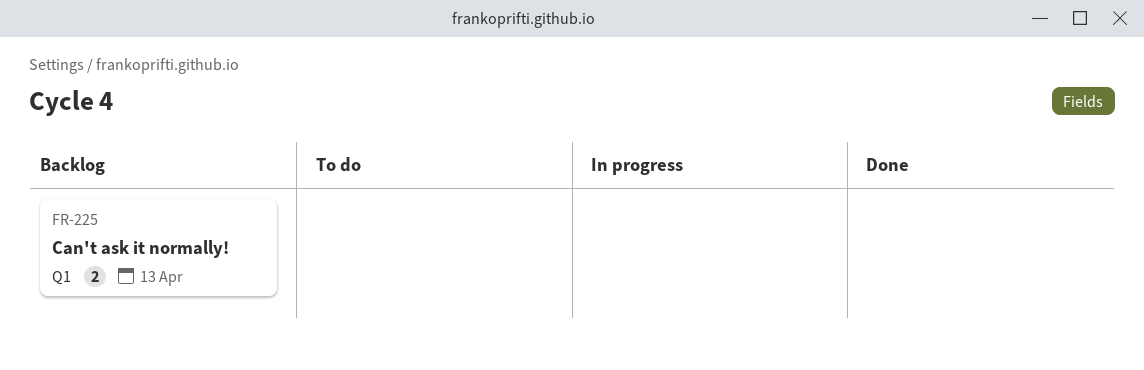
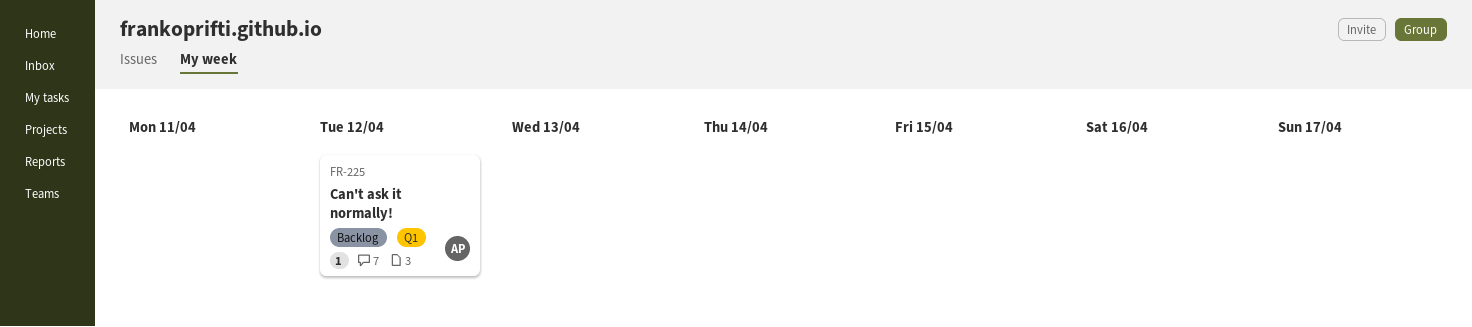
FR-225, estimate: 2 -> 1
FR-225, due: Apr 13 -> Apr 12

